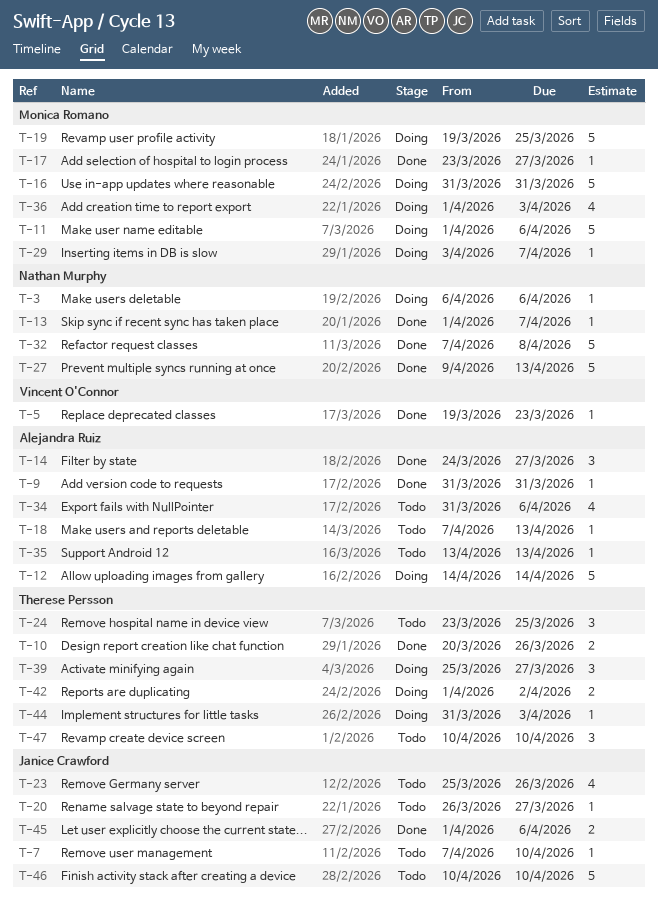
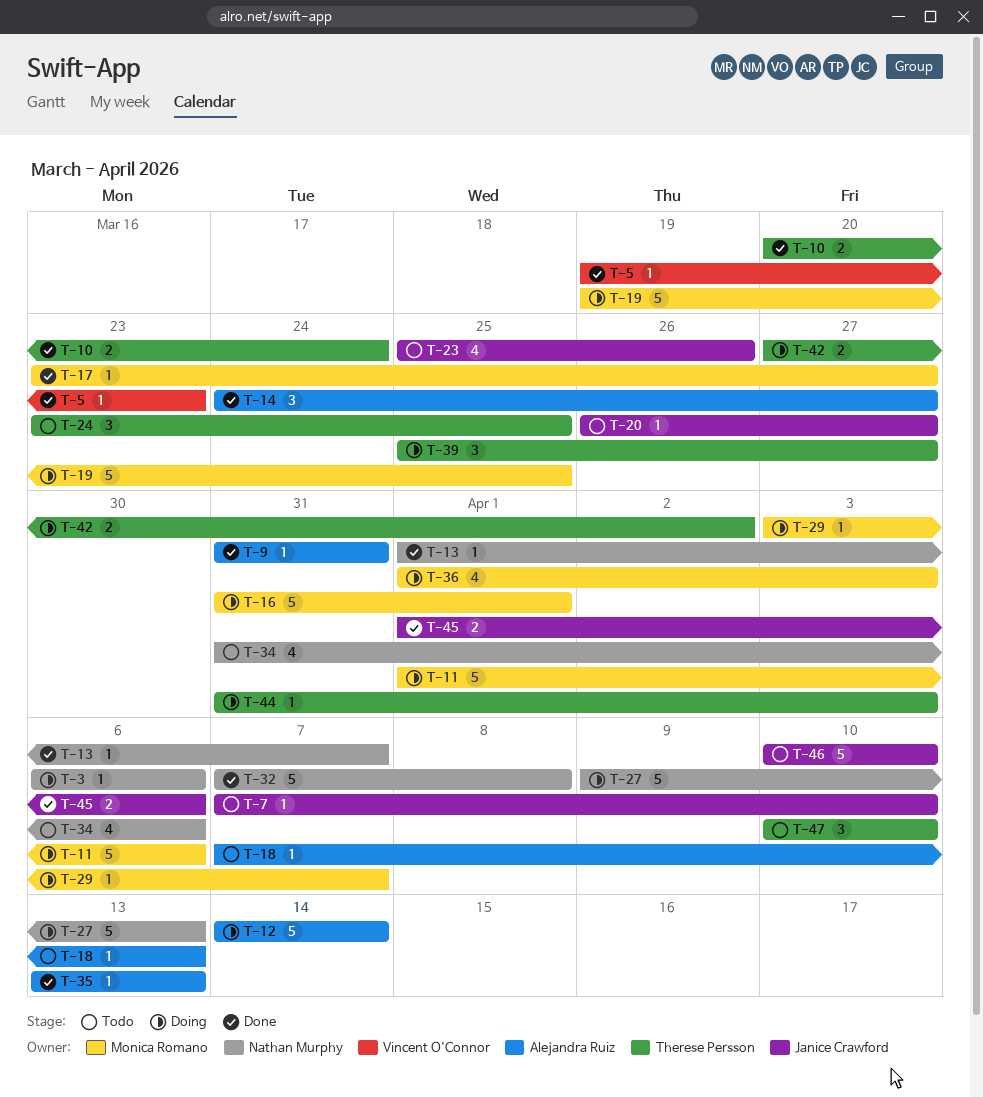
T-10, due: Mar 26 -> Mar 24
T-16, due: Mar 31 -> Apr 1
T-27, status: Done -> Doing
T-34, owner: Alejandra Ruiz -> Nathan Murphy
T-35, status: Todo -> Done
T-42, start: Apr 1 -> Mar 27

